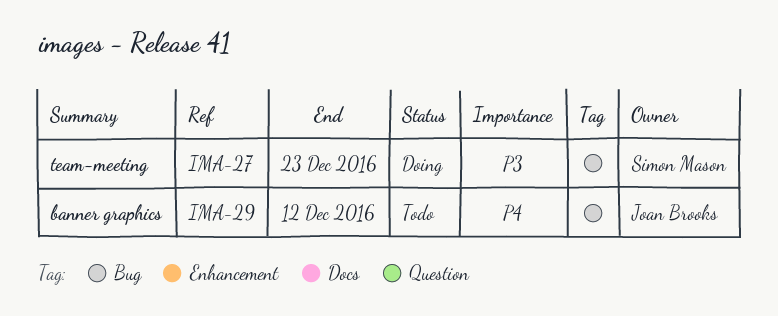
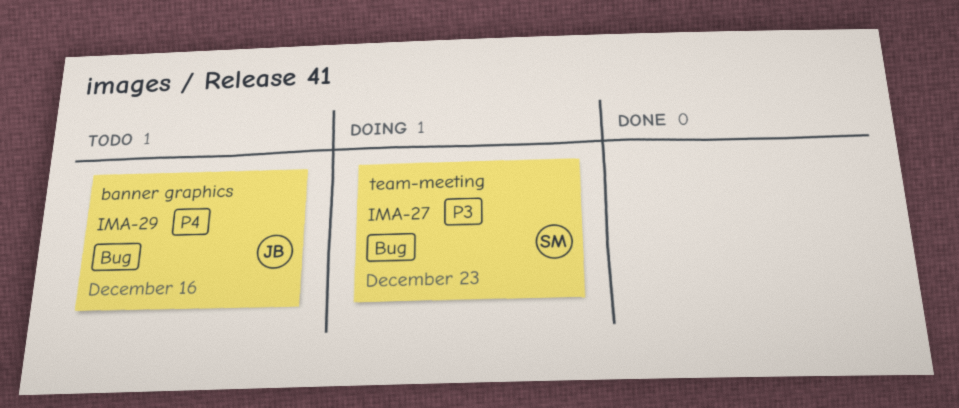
IMA-29, due: Dec 12 -> Dec 16

